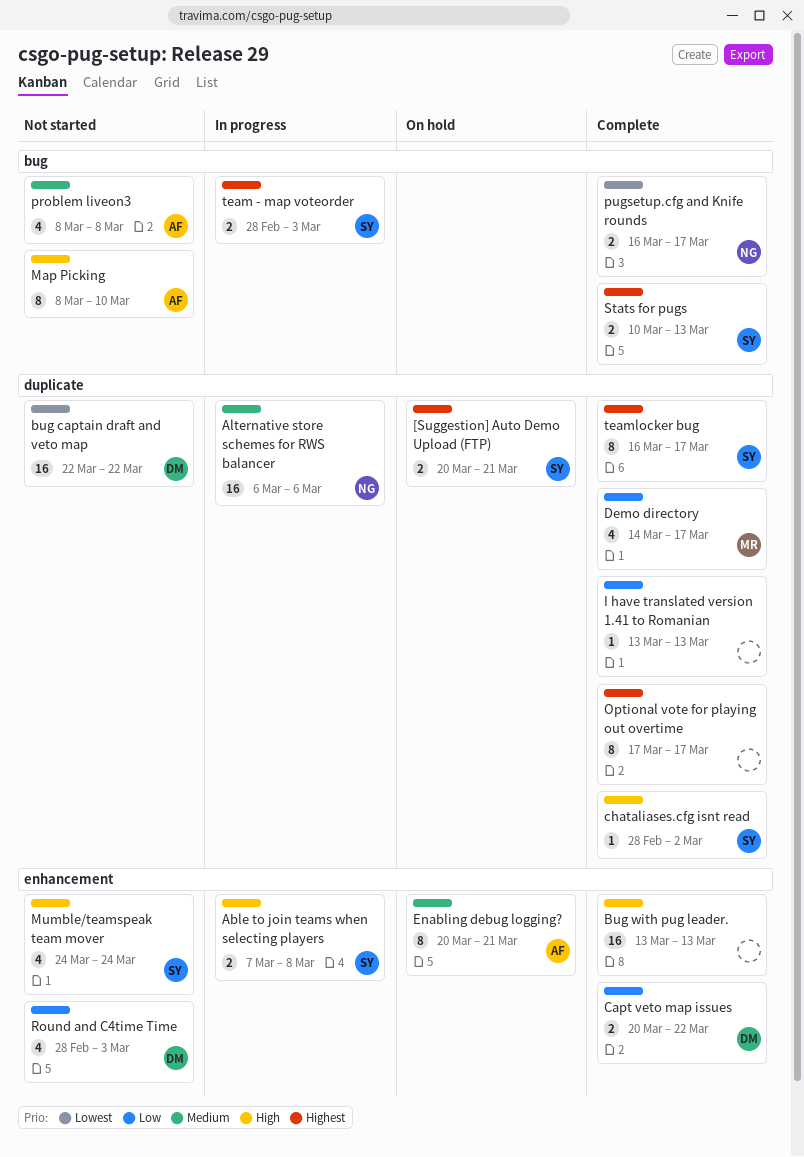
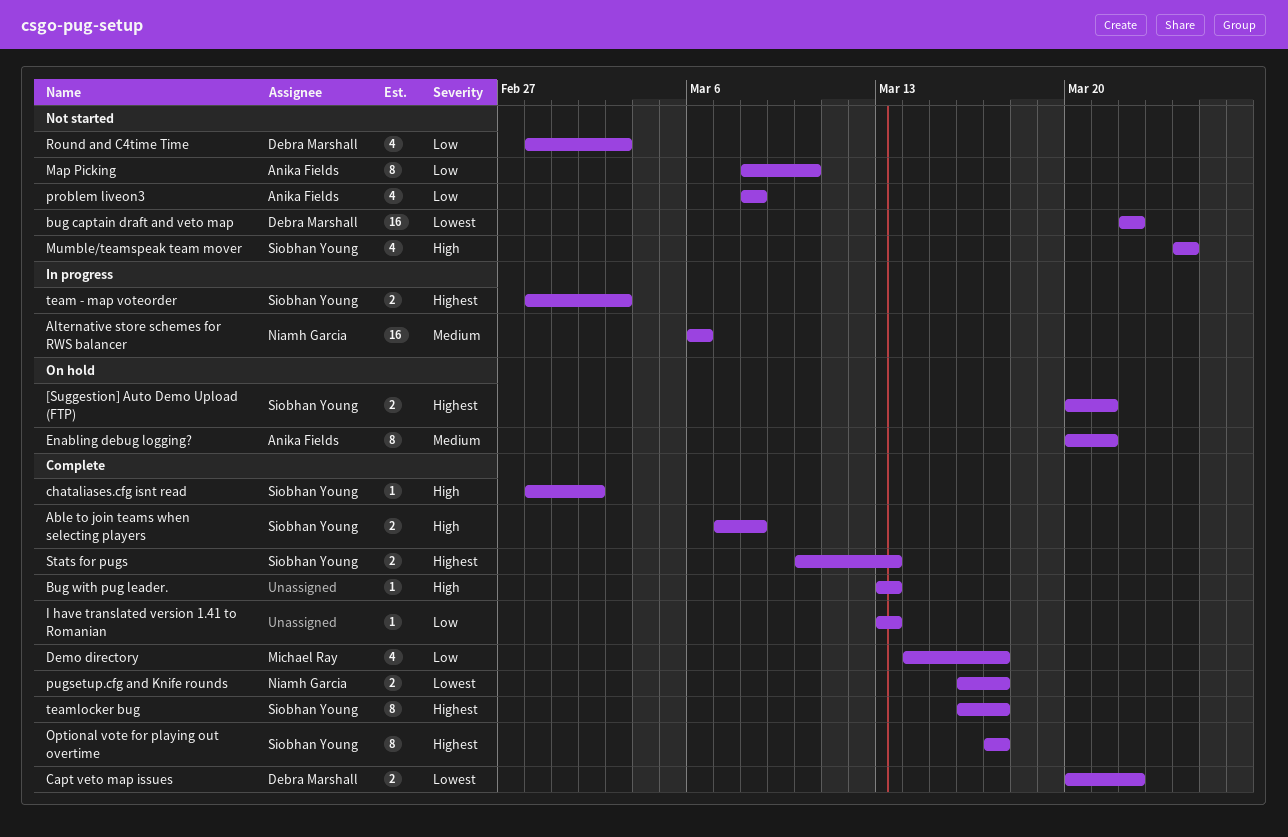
Able to join teams when selecting players, status: In progress -> Complete
Bug with pug leader., estimate: 16 -> 1
Capt veto map issues, priority: Low -> Lowest
Map Picking, priority: High -> Low
Optional vote for playing out overtime, owner: none -> Siobhan Young
problem liveon3, priority: Medium -> Low

